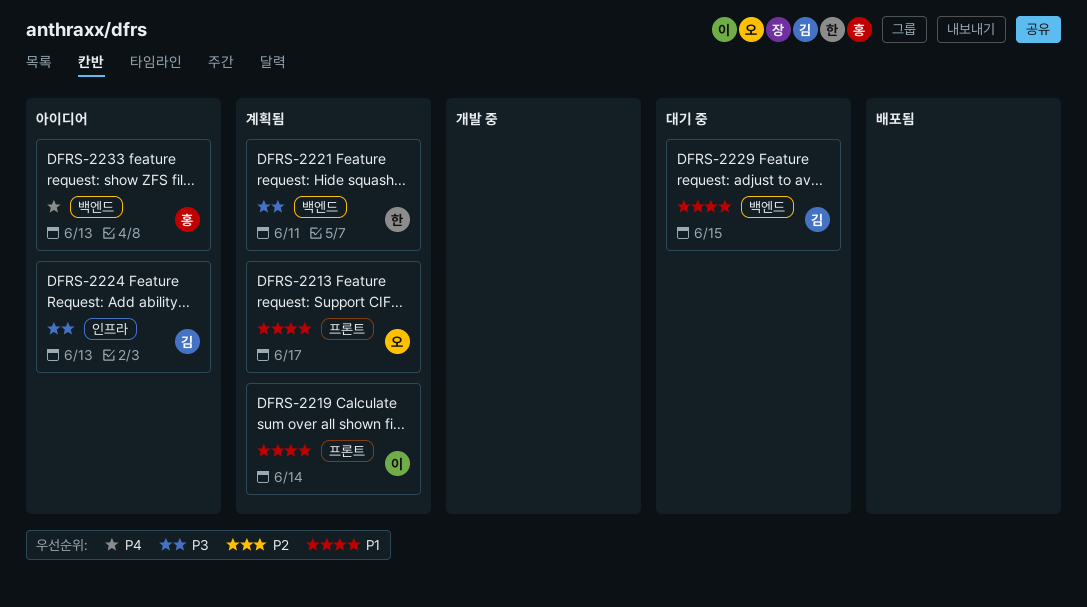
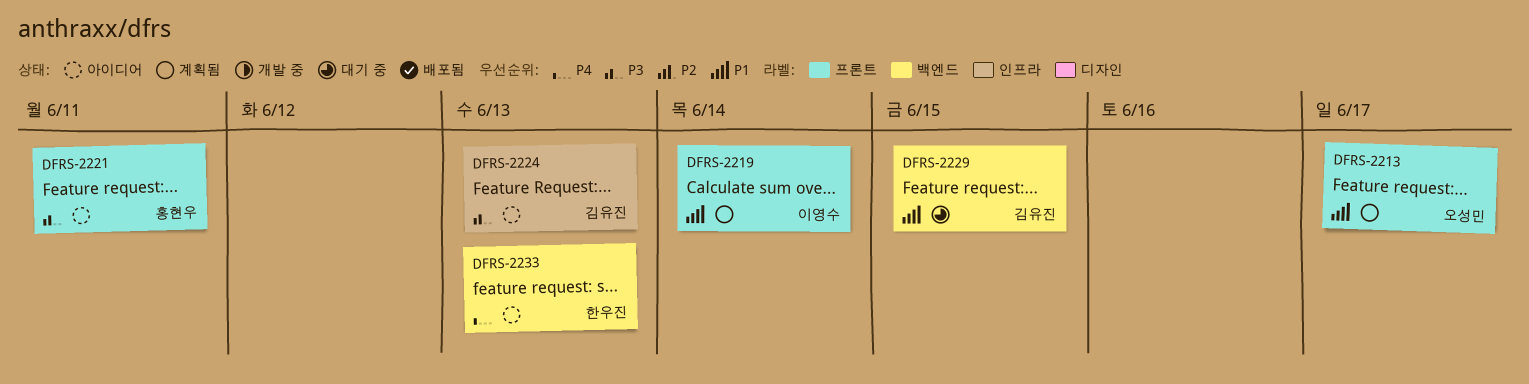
DFRS-2221, status: 계획됨 -> 아이디어
DFRS-2221, owner: 한우진 -> 홍현우
DFRS-2221, label: 백엔드 -> 프론트
DFRS-2233, owner: 홍현우 -> 한우진

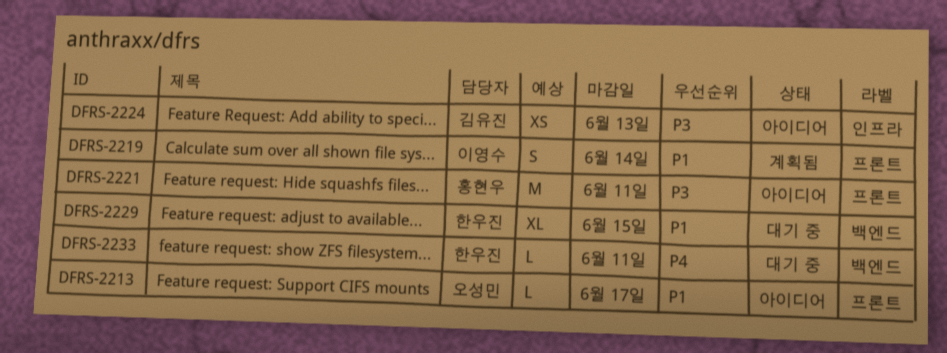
DFRS-2213, status: 계획됨 -> 아이디어
DFRS-2229, owner: 김유진 -> 한우진
DFRS-2233, status: 아이디어 -> 대기 중
DFRS-2233, due: Jun 13 -> Jun 11

